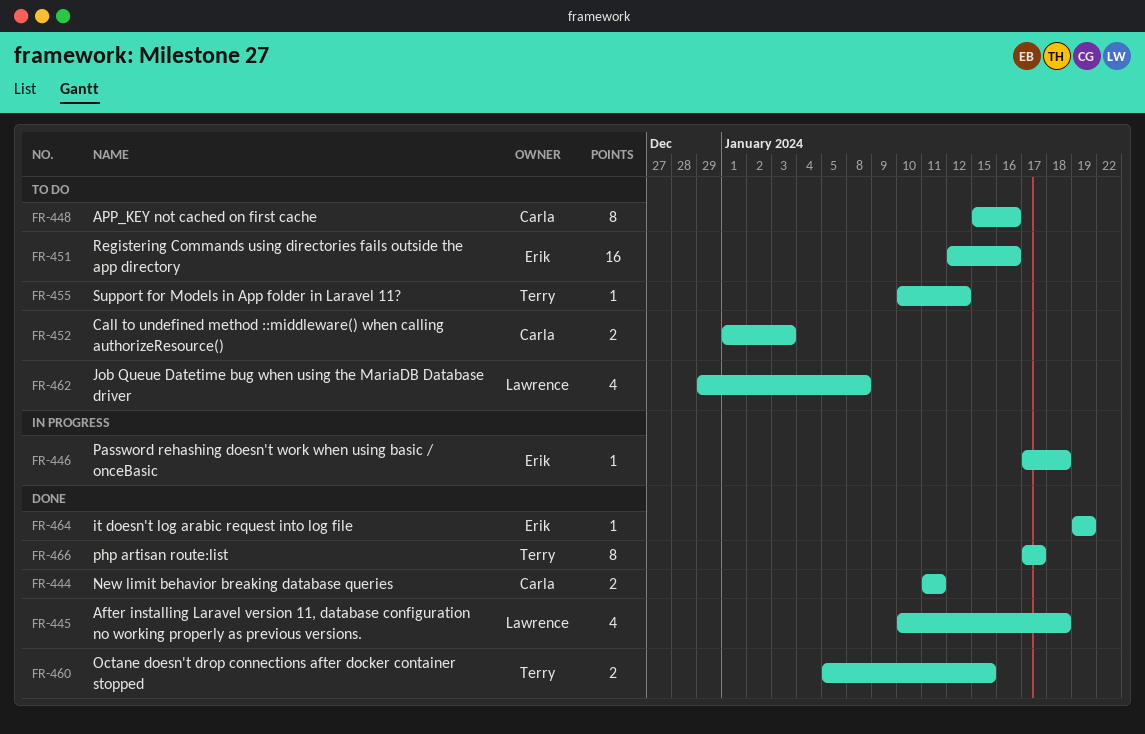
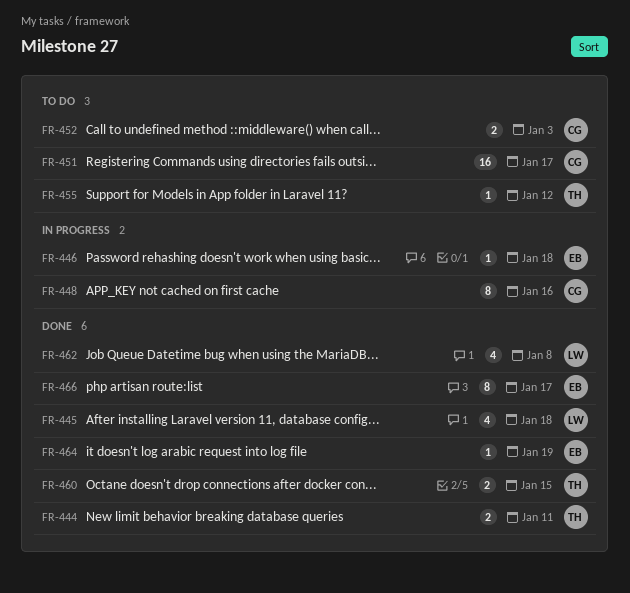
FR-444, owner: Carla -> Terry
FR-448, status: To do -> In progress
FR-451, owner: Erik -> Carla
FR-451, due: Jan 16 -> Jan 17
FR-462, status: To do -> Done
FR-466, owner: Terry -> Erik

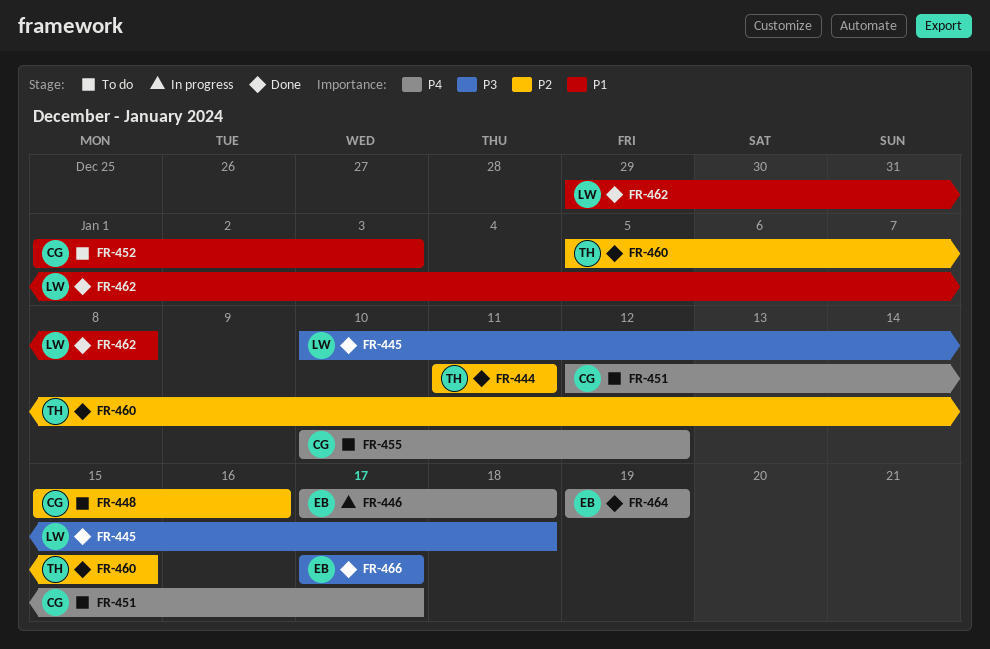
FR-448, status: In progress -> To do
FR-455, owner: TH -> CG

